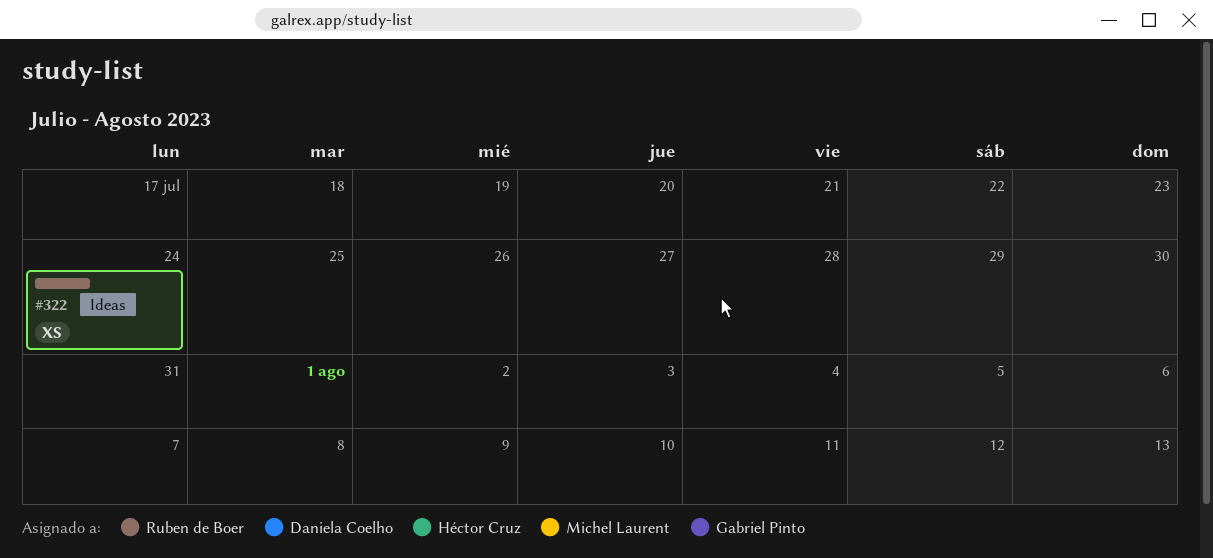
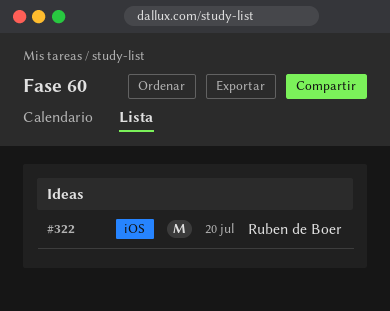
#322, estimate: XS -> M
#322, due: Jul 24 -> Jul 20

